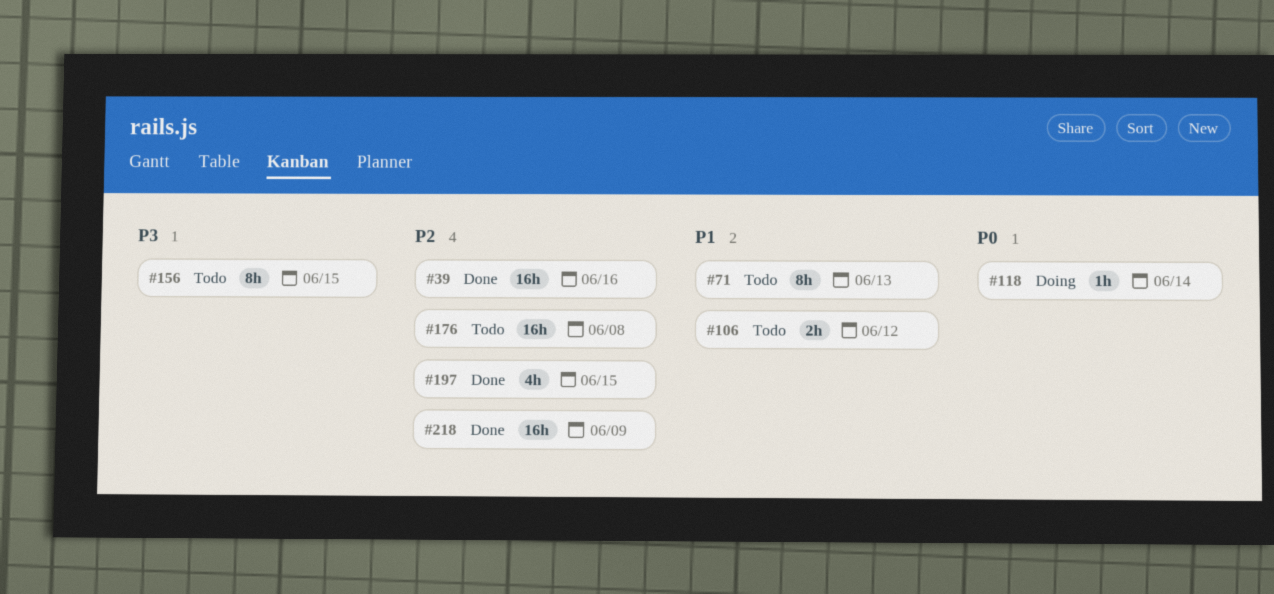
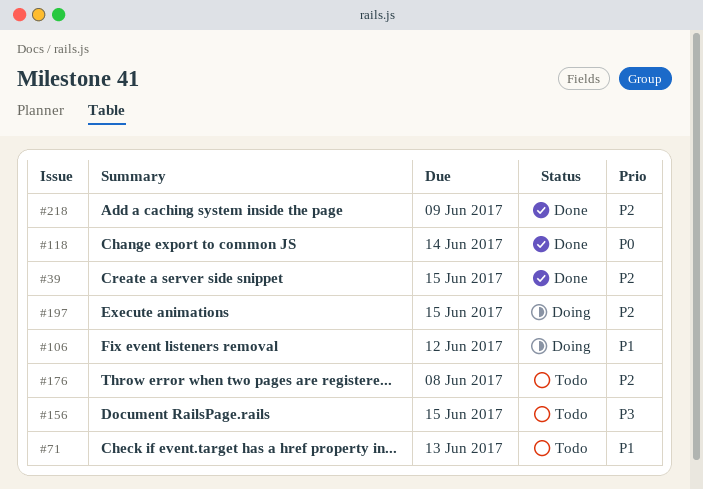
#39, due: Jun 16 -> Jun 15
#106, status: Todo -> Doing
#118, status: Doing -> Done
#197, status: Done -> Doing

